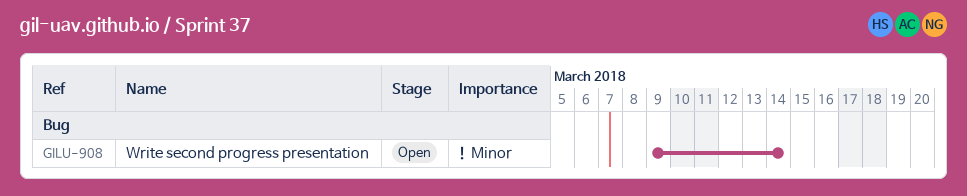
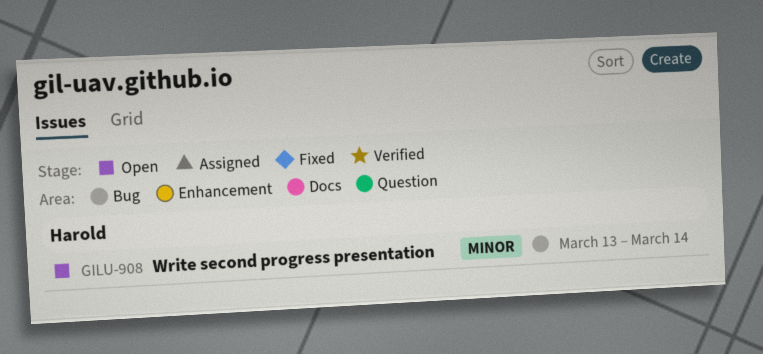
GILU-908, start: Mar 9 -> Mar 13

